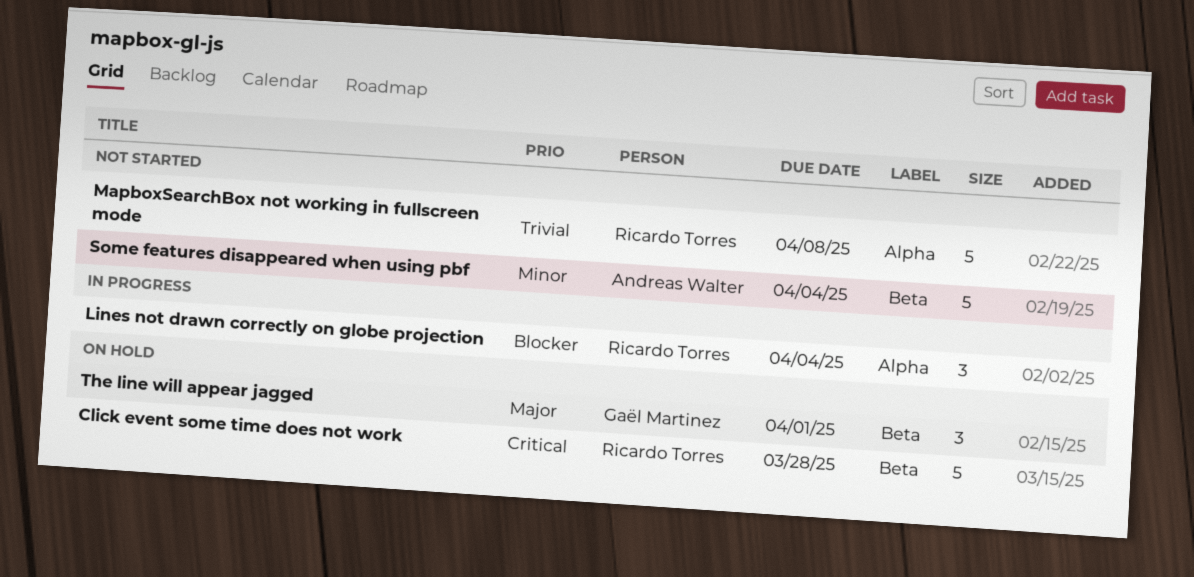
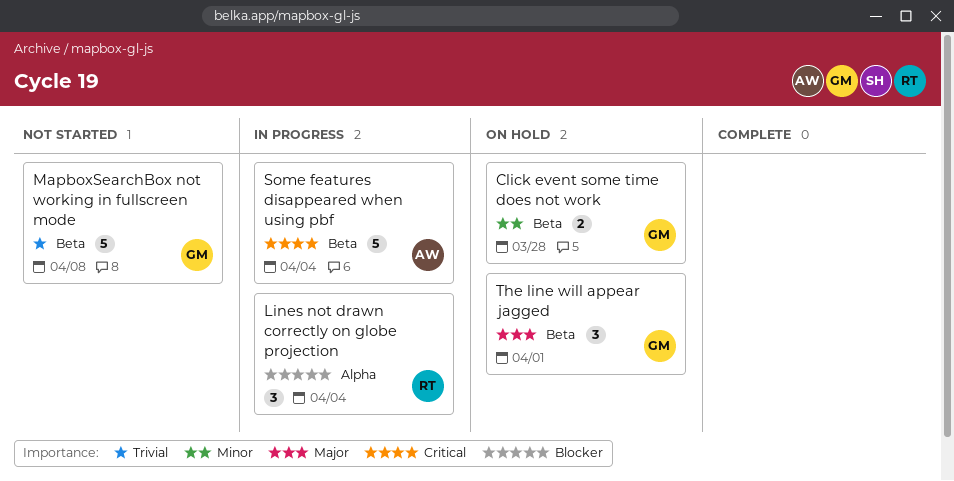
Click event some time does not work, owner: Ricardo Torres -> Gaël Martinez
Click event some time does not work, priority: Critical -> Minor
Click event some time does not work, estimate: 5 -> 2
MapboxSearchBox not working in fullscreen mode, owner: Ricardo Torres -> Gaël Martinez
MapboxSearchBox not working in fullscreen mode, label: Alpha -> Beta
Some features disappeared when using pbf, status: Not started -> In progress
Some features disappeared when using pbf, priority: Minor -> Critical

